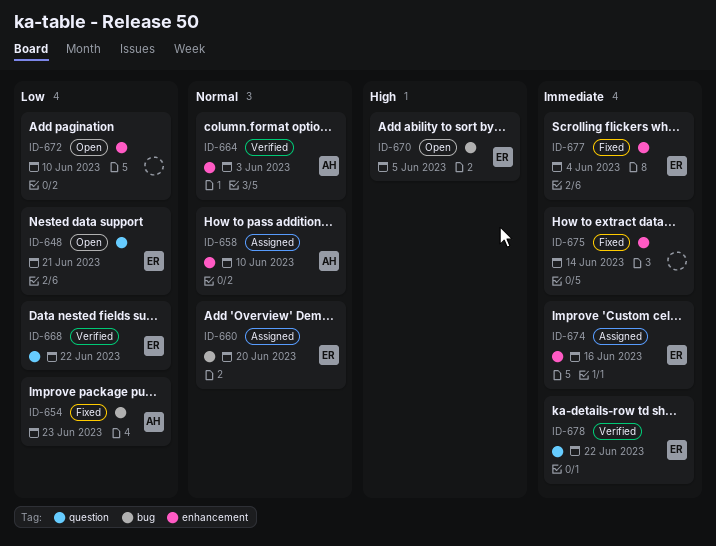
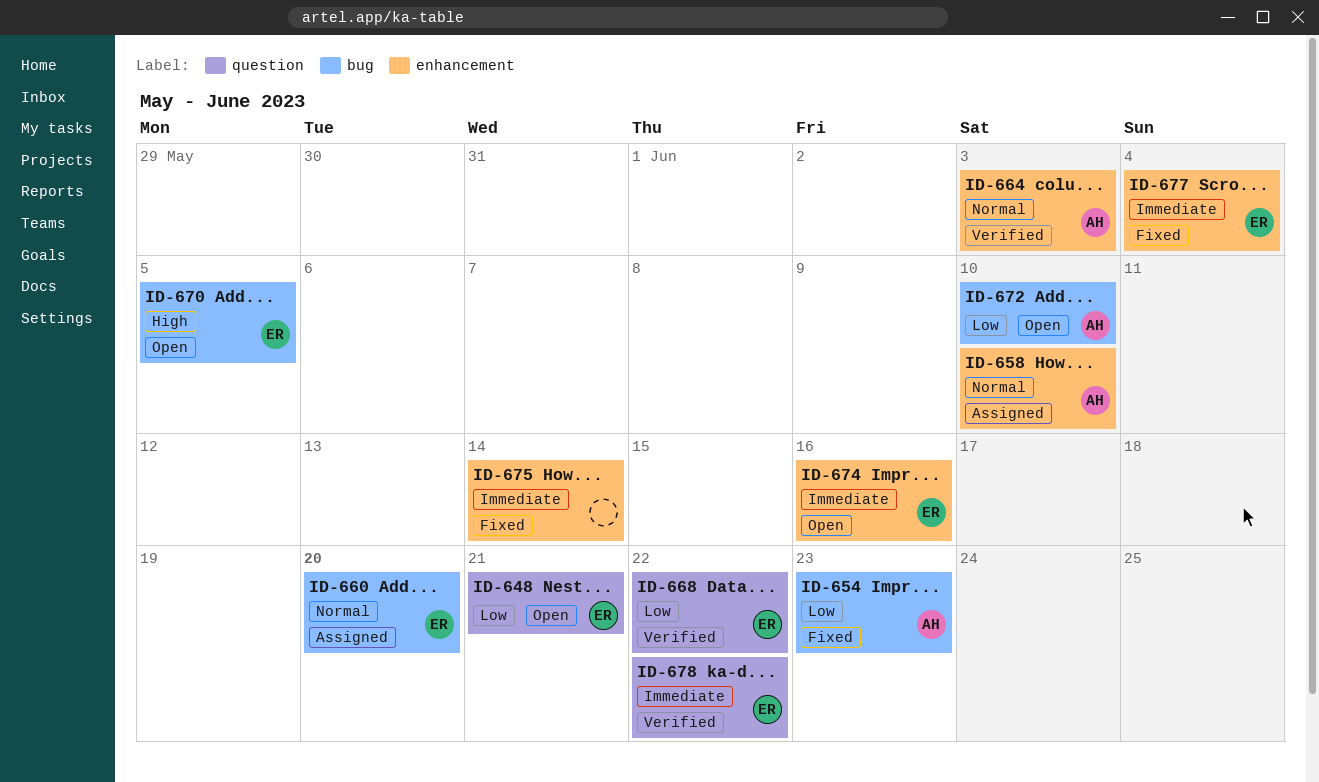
ID-672, owner: none -> AH
ID-672, label: enhancement -> bug
ID-674, status: Assigned -> Open

